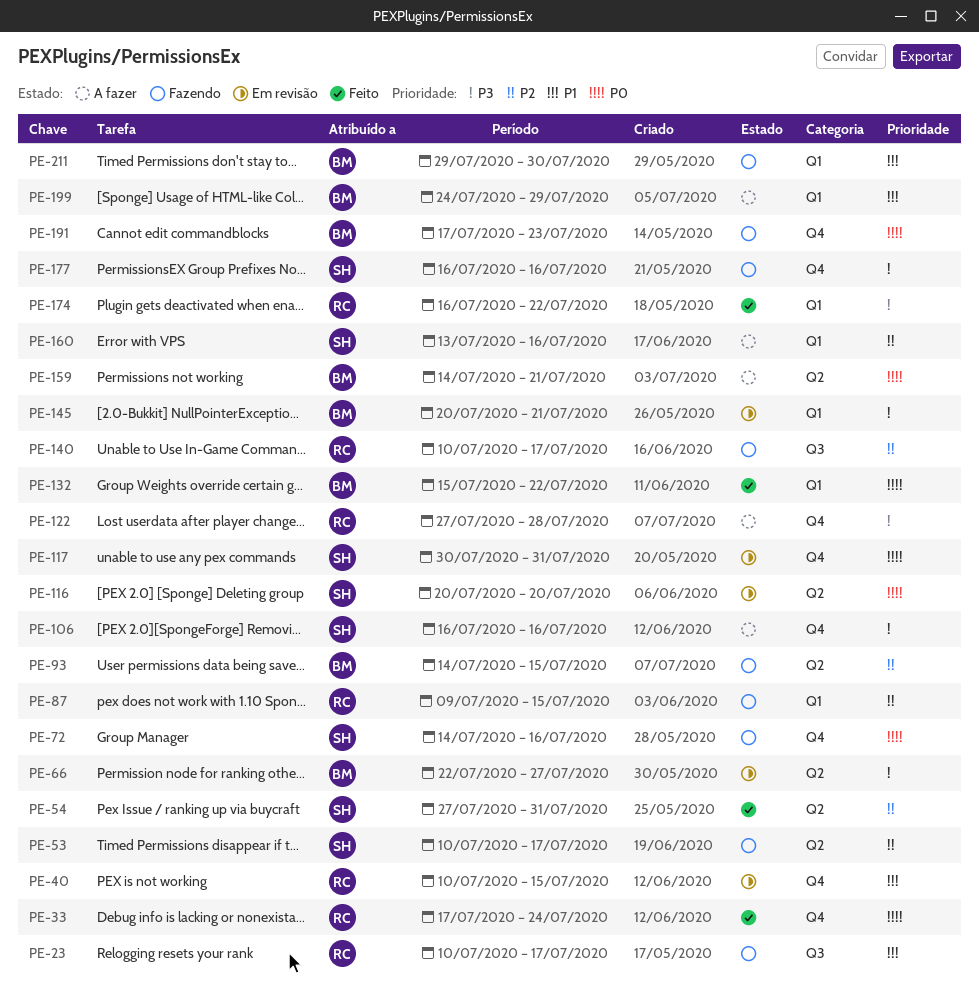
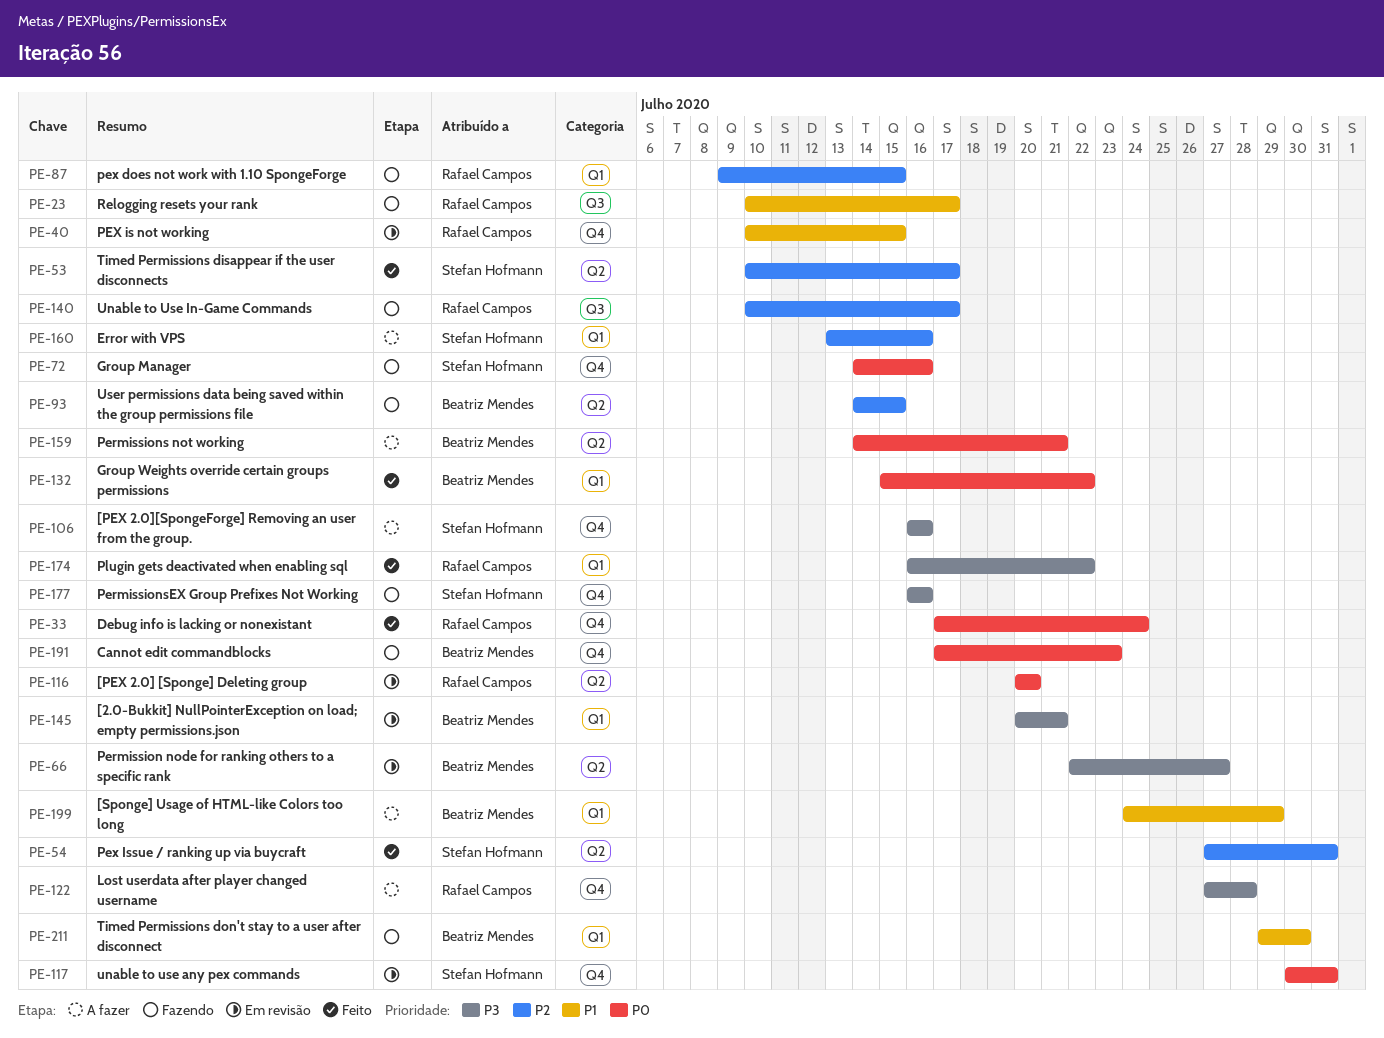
PE-53, status: Fazendo -> Feito
PE-116, owner: Stefan Hofmann -> Rafael Campos

